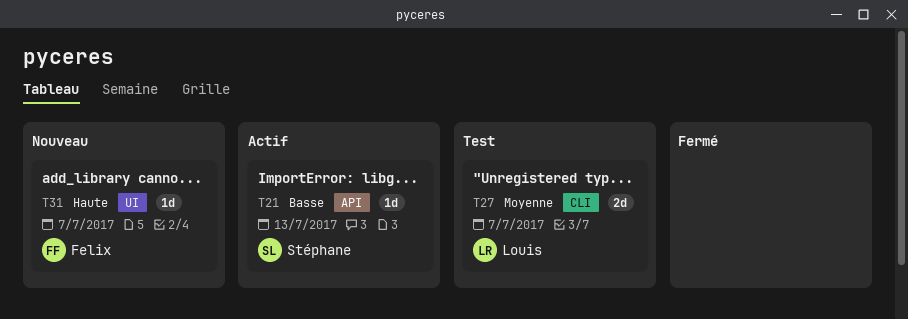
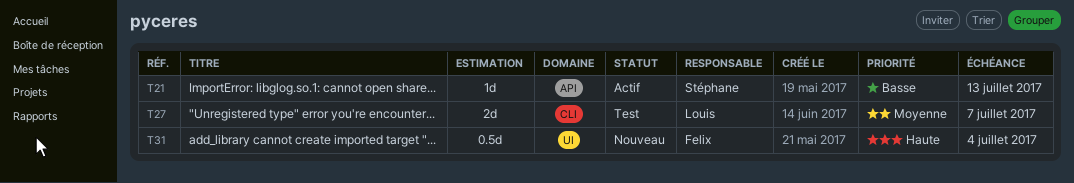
T31, estimate: 1d -> 0.5d
T31, due: Jul 7 -> Jul 4

